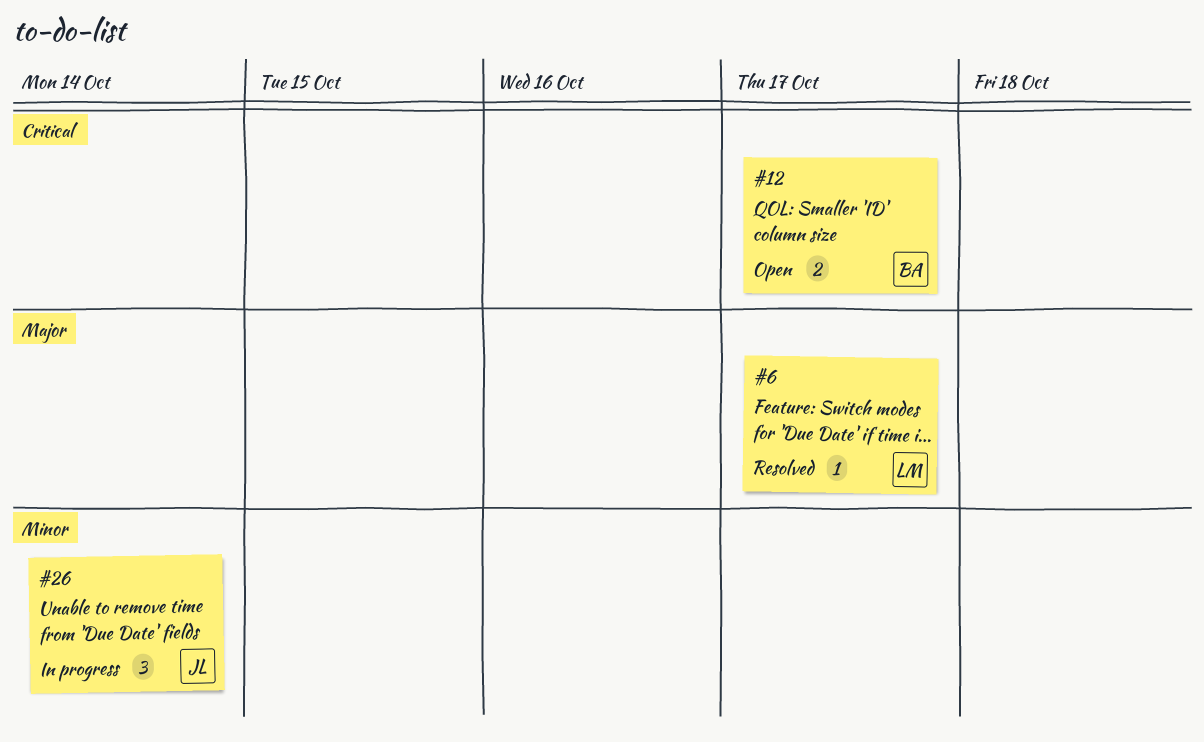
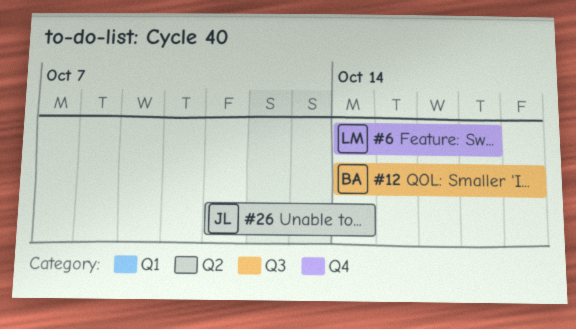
#12, due: Oct 17 -> Oct 18

